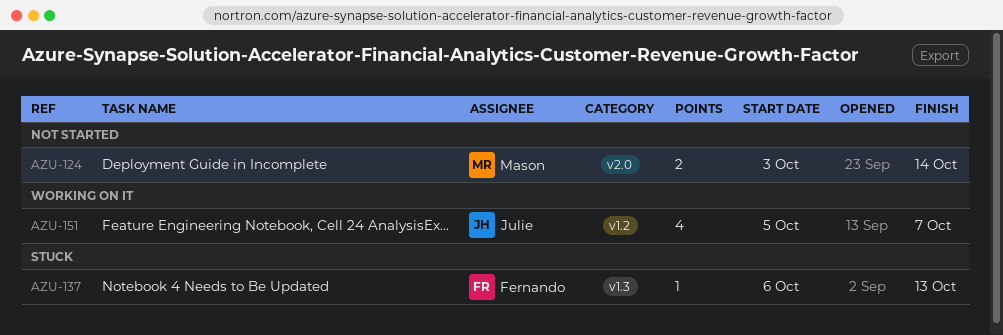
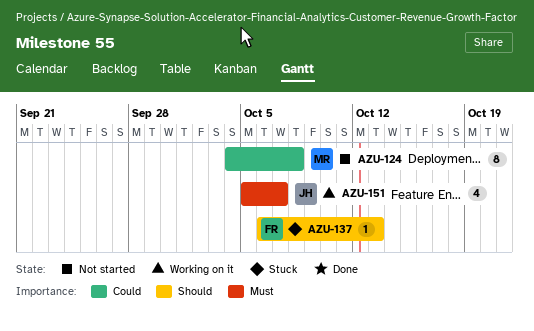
AZU-124, estimate: 2 -> 8
AZU-124, start: Oct 3 -> Oct 4
AZU-124, due: Oct 14 -> Oct 8

